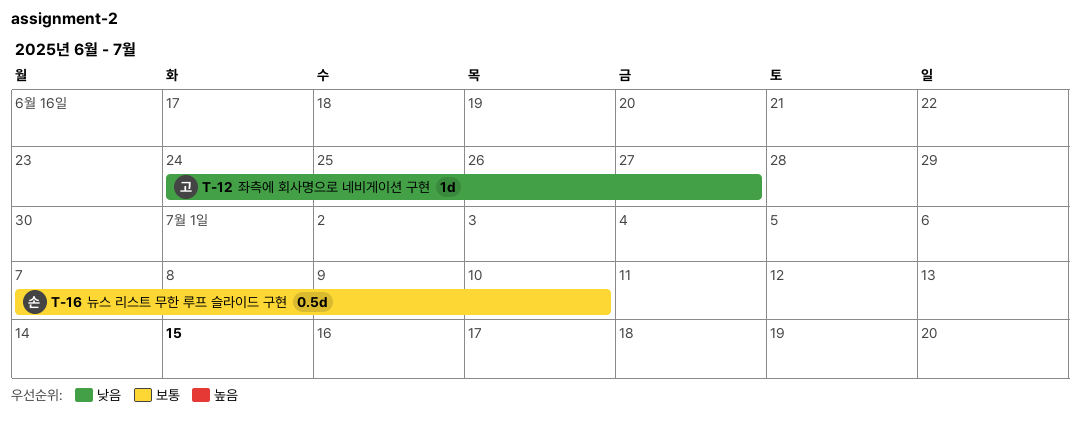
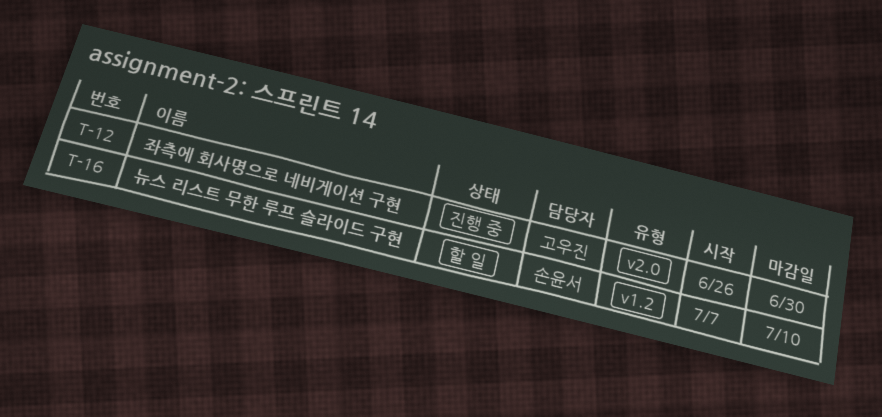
T-12, start: Jun 24 -> Jun 26
T-12, due: Jun 27 -> Jun 30

